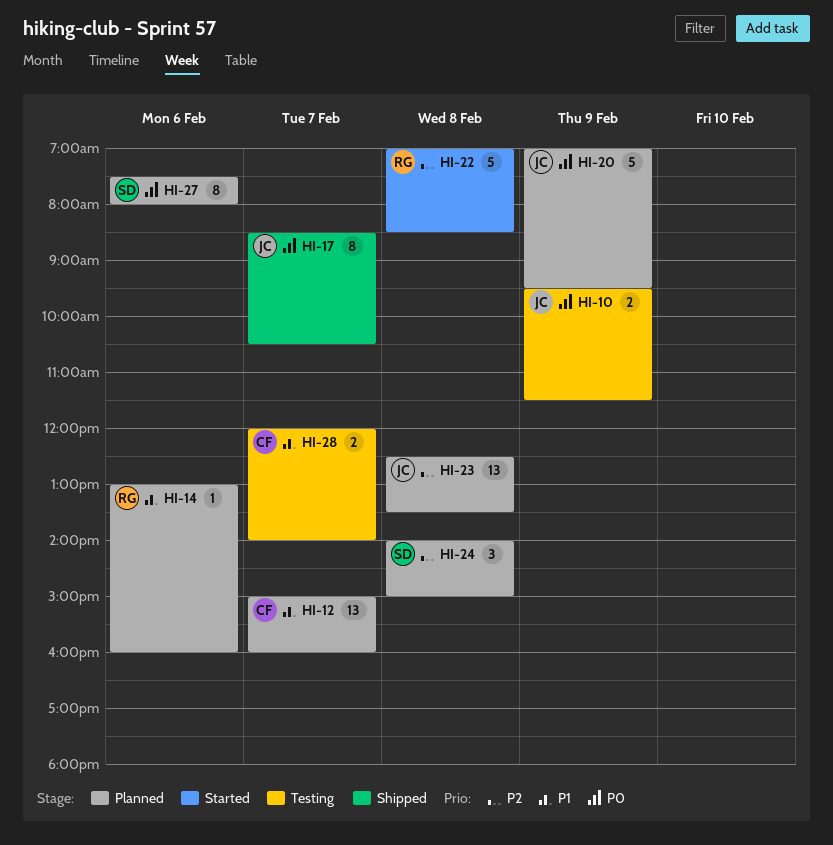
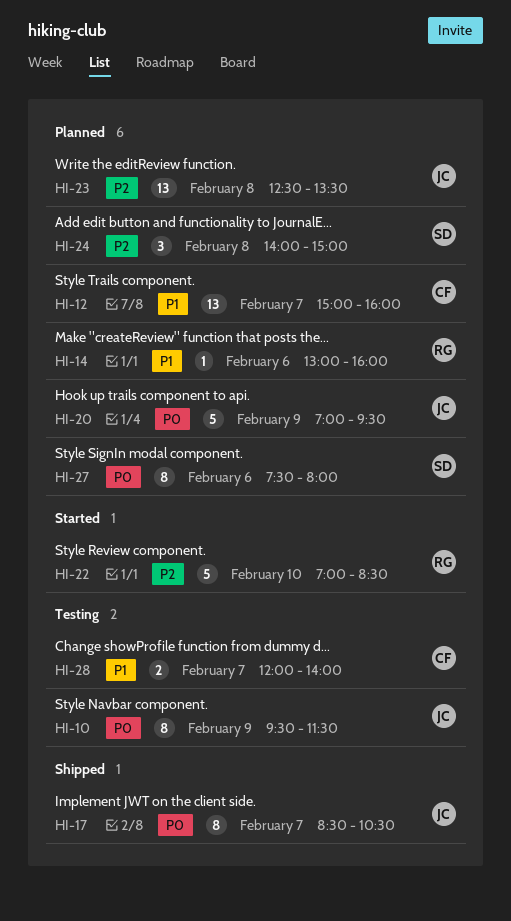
HI-10, estimate: 2 -> 8
HI-22, day: Feb 8 -> Feb 10

